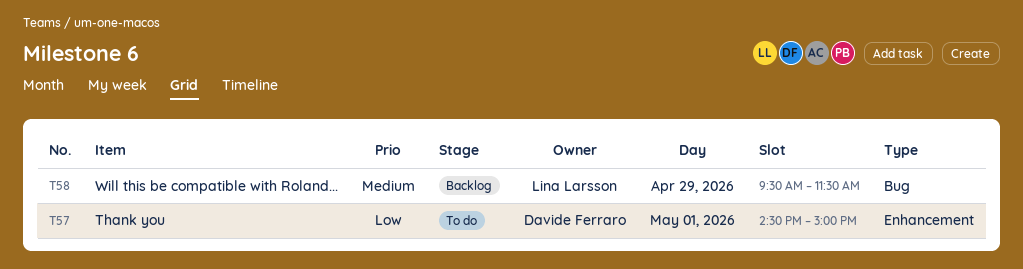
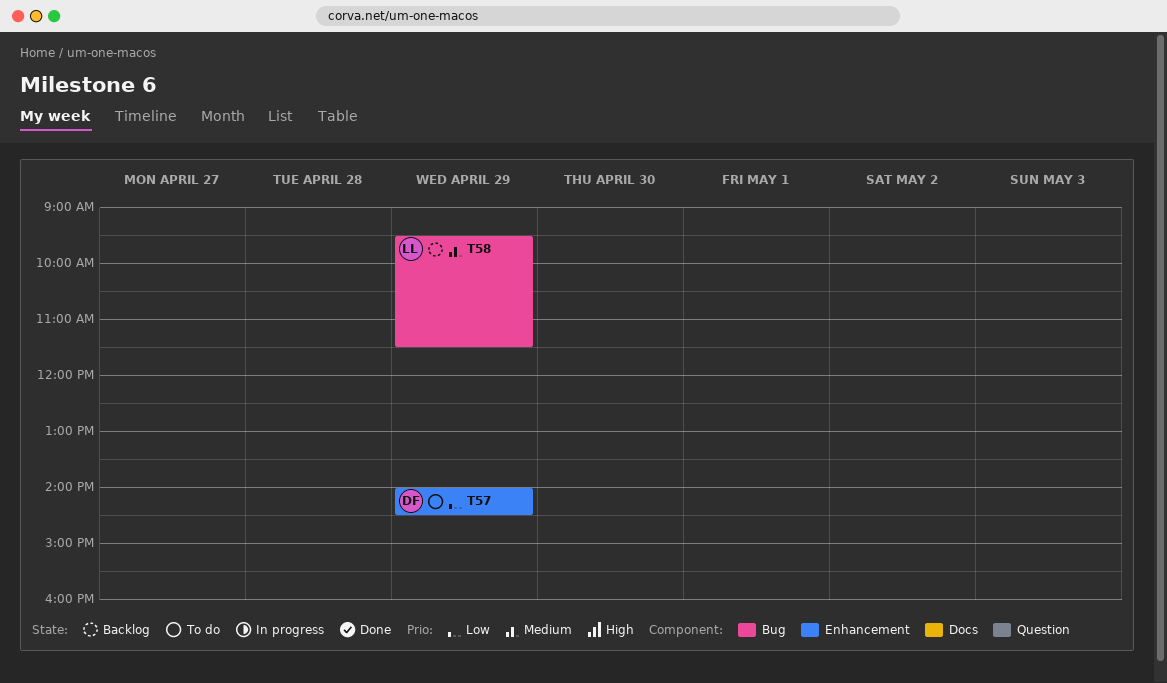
T57, day: May 1 -> Apr 29
T57, begins: 14:30 -> 14:00
T57, ends: 15:00 -> 14:30

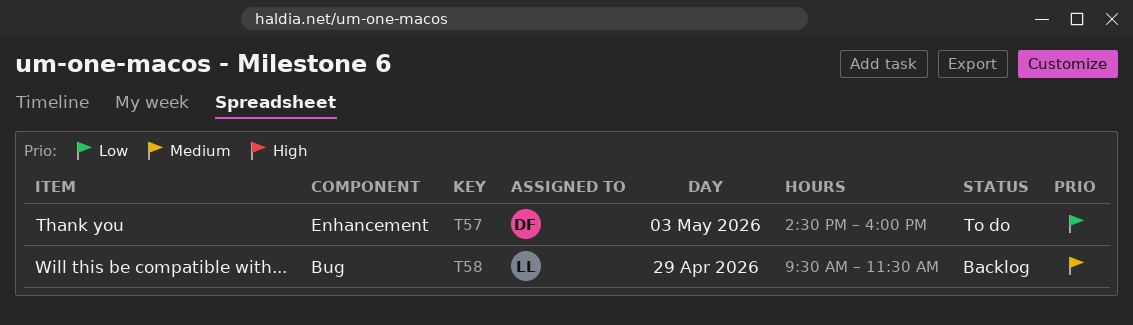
T57, day: Apr 29 -> May 3
T57, begins: 14:00 -> 14:30
T57, ends: 14:30 -> 16:00

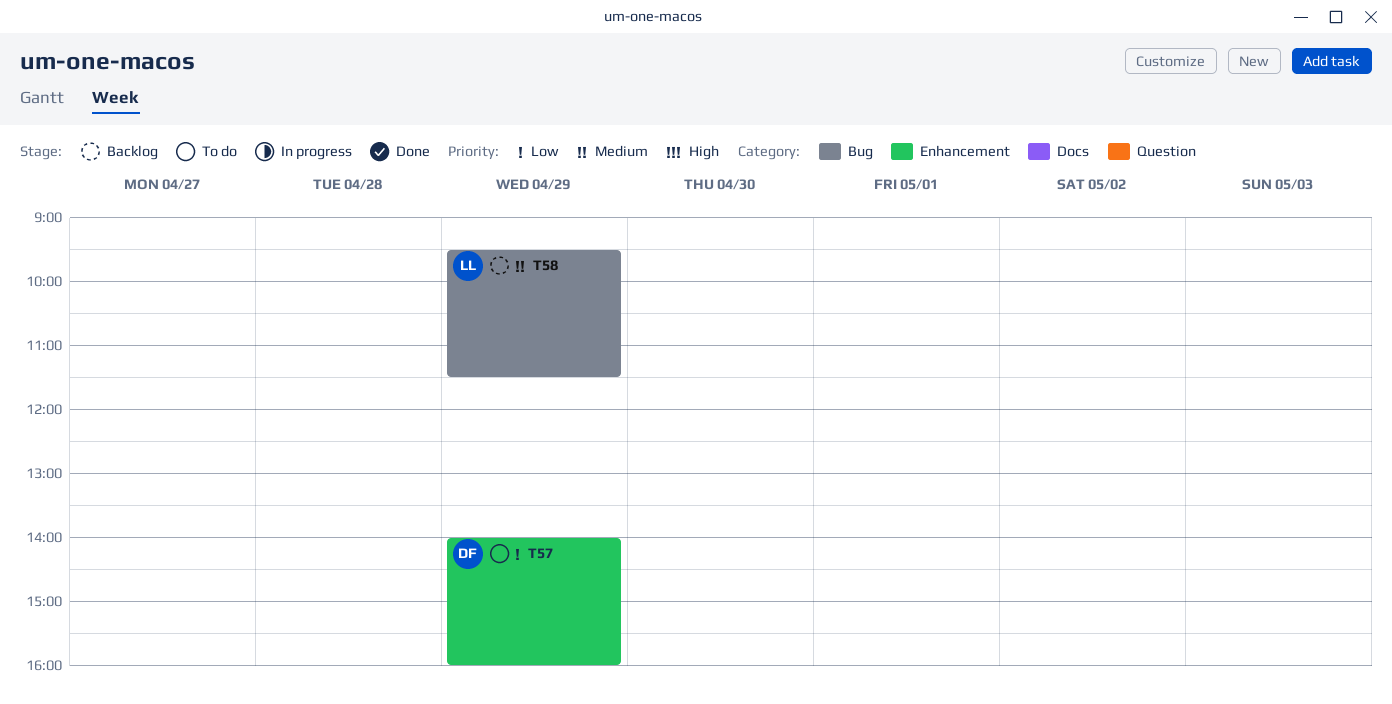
T57, day: May 3 -> Apr 29
T57, begins: 14:30 -> 14:00

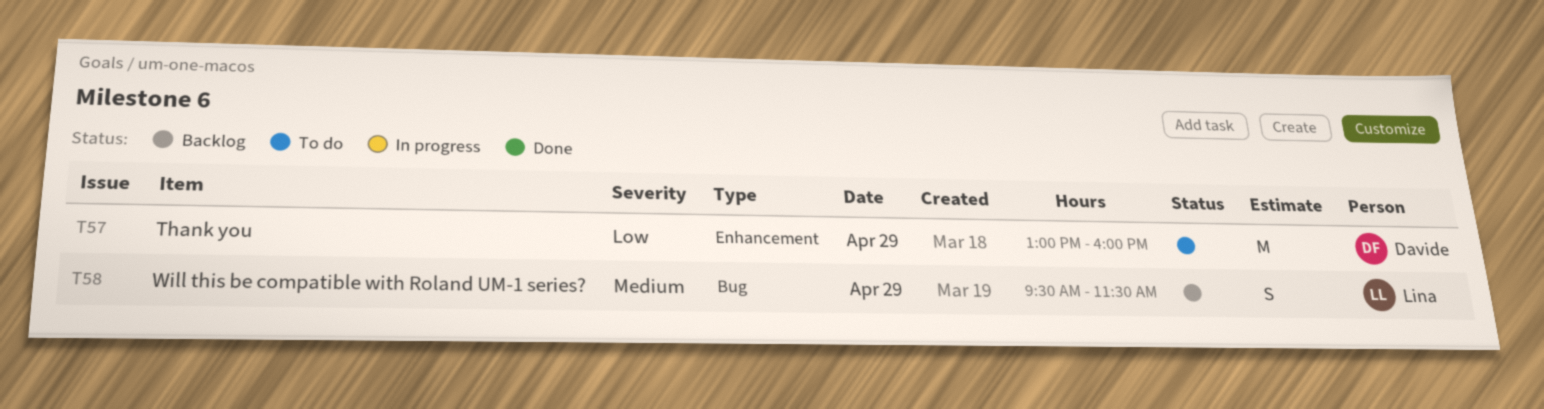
T57, begins: 14:00 -> 13:00

